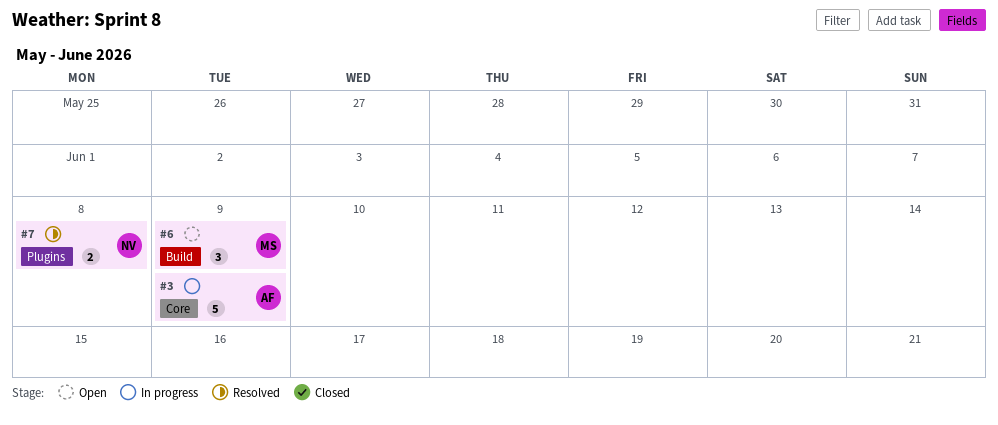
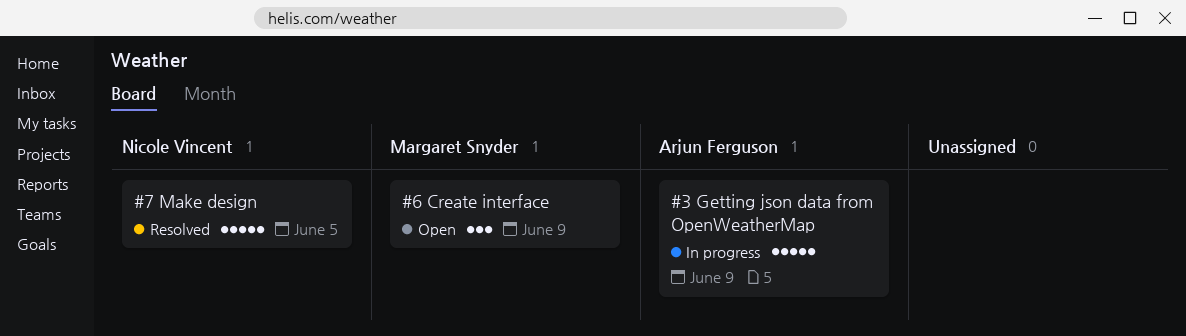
#7, estimate: 2 -> 5
#7, due: Jun 8 -> Jun 5

